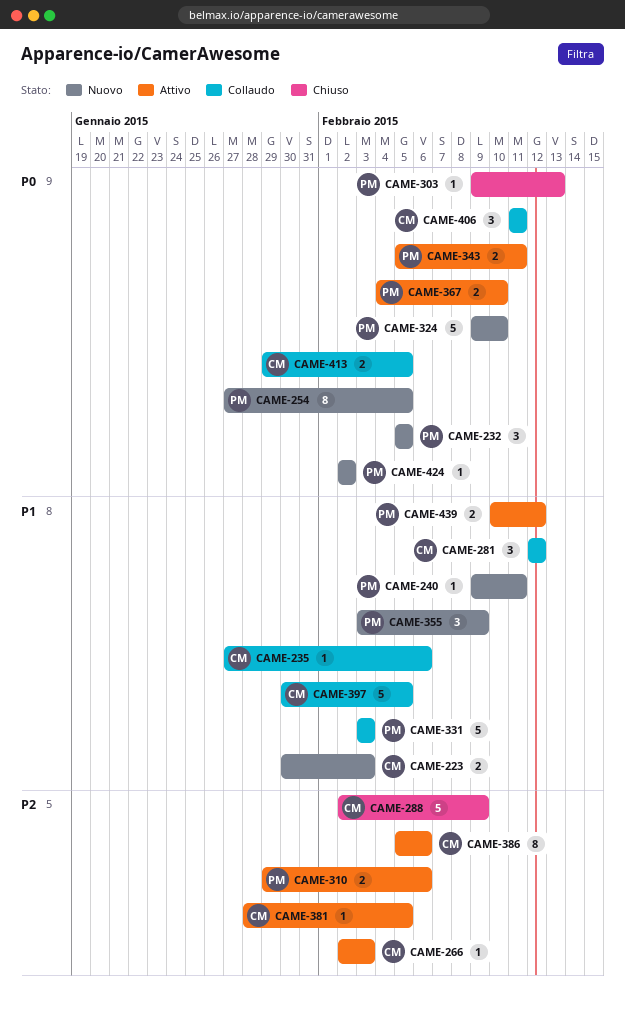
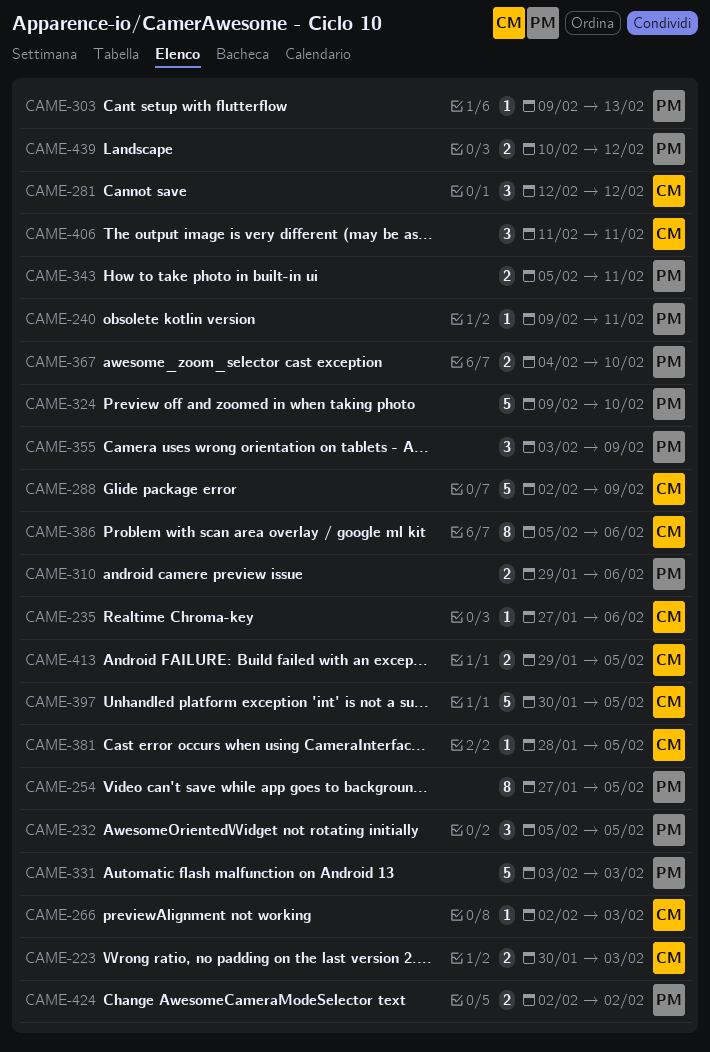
CAME-424, estimate: 1 -> 2

